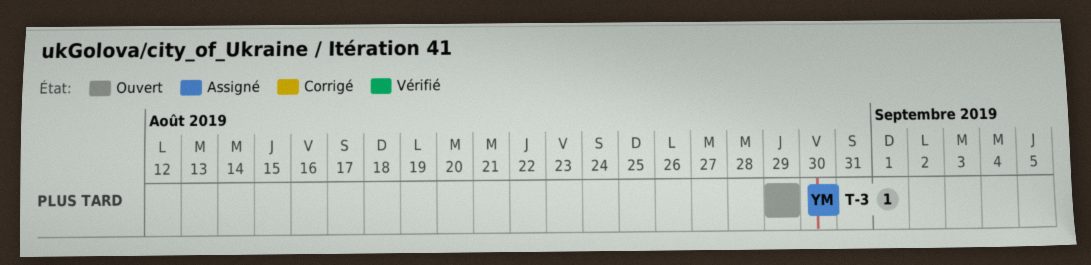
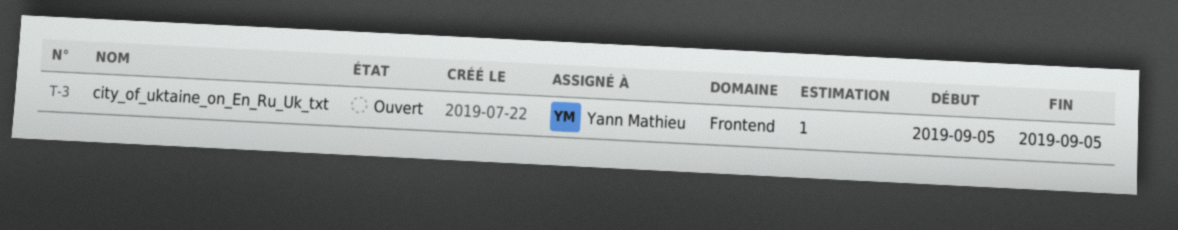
T-3, start: Aug 29 -> Sep 5
T-3, due: Aug 29 -> Sep 5

